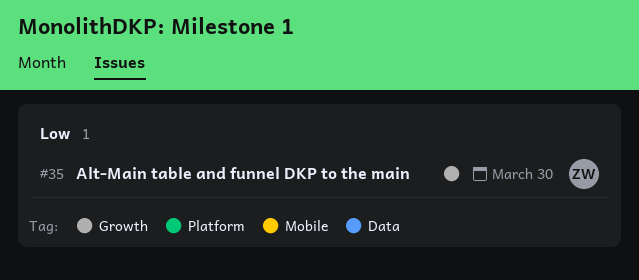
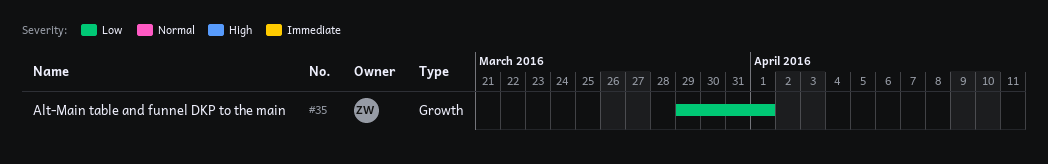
#35, due: Mar 30 -> Apr 1

